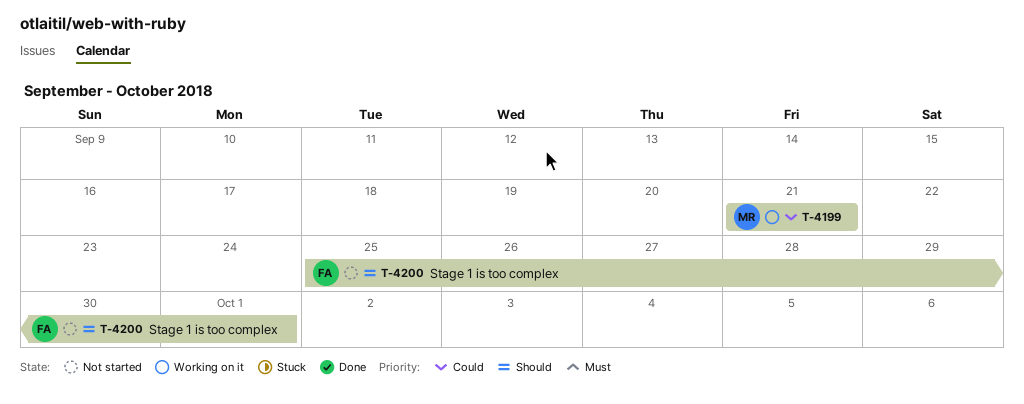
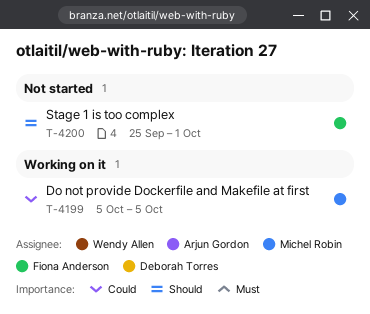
T-4199, start: Sep 21 -> Oct 5
T-4199, due: Sep 21 -> Oct 5

